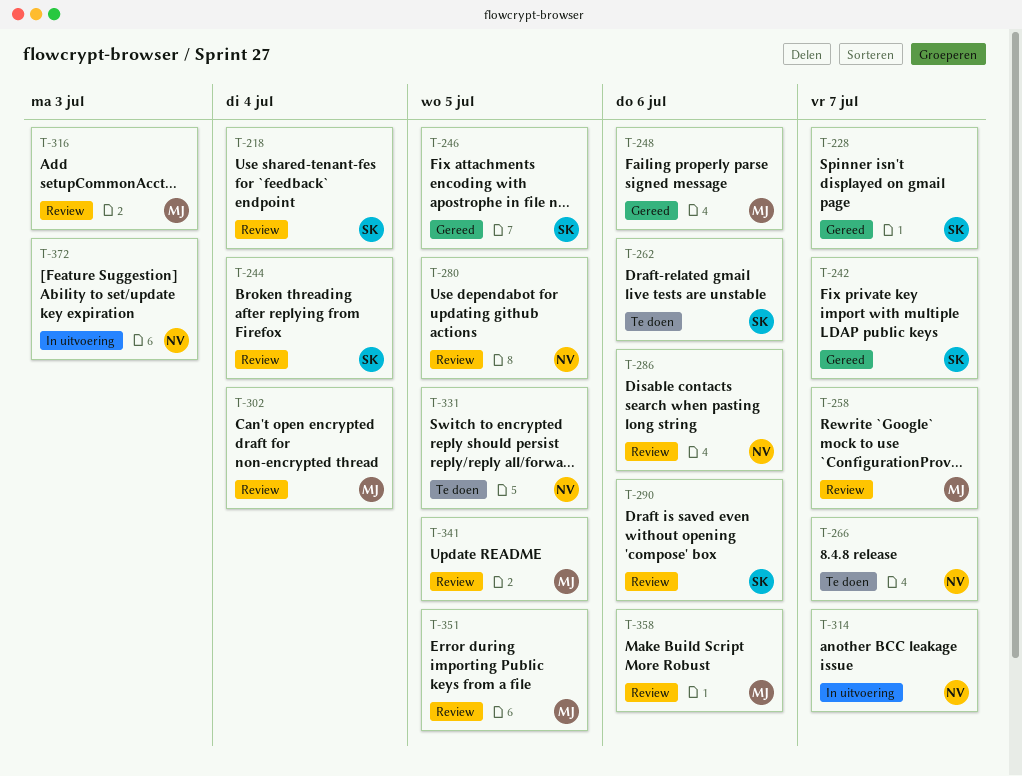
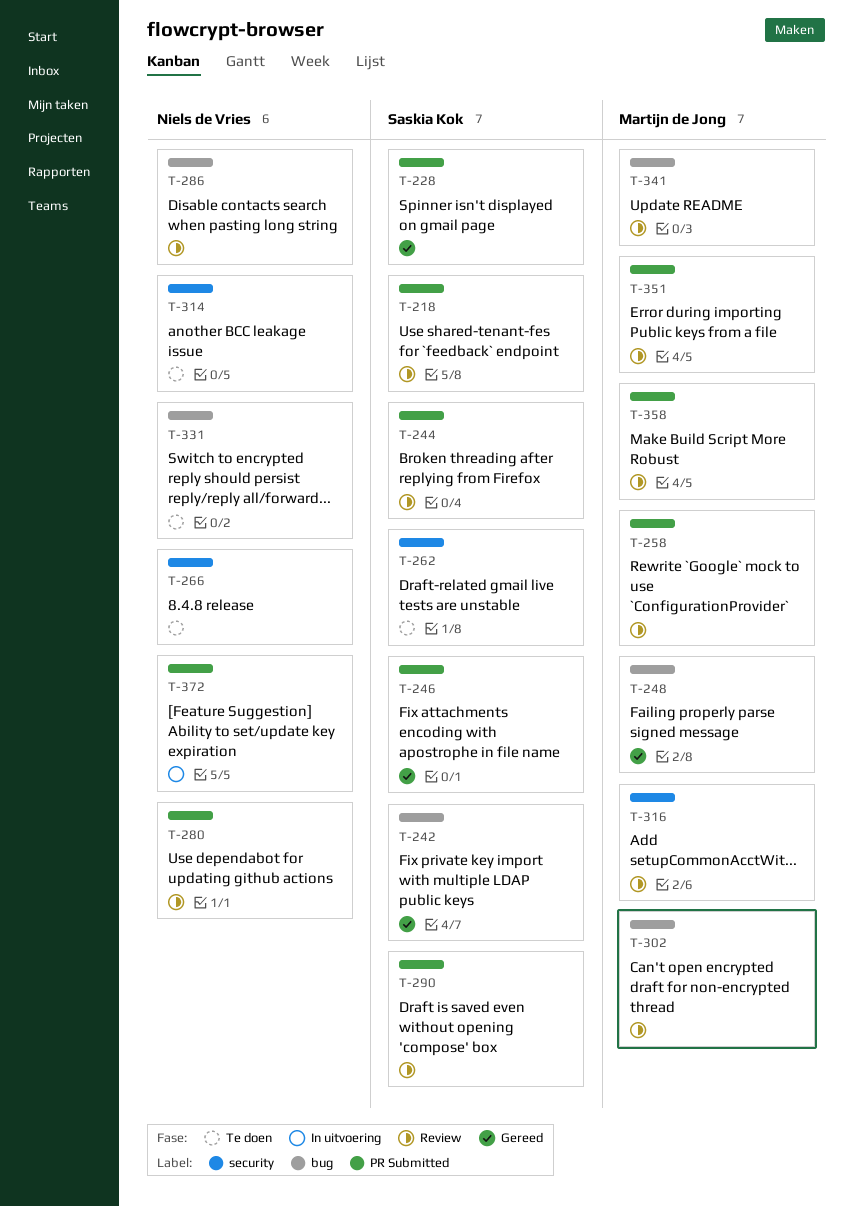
T-314, status: In uitvoering -> Te doen

